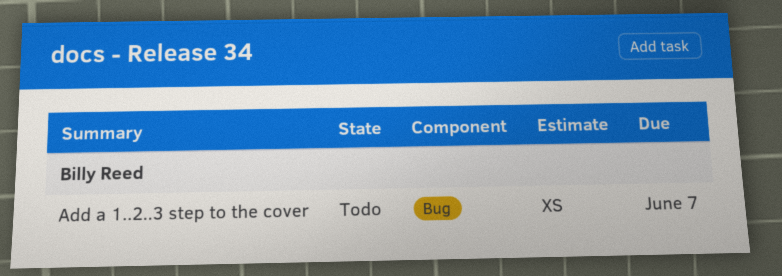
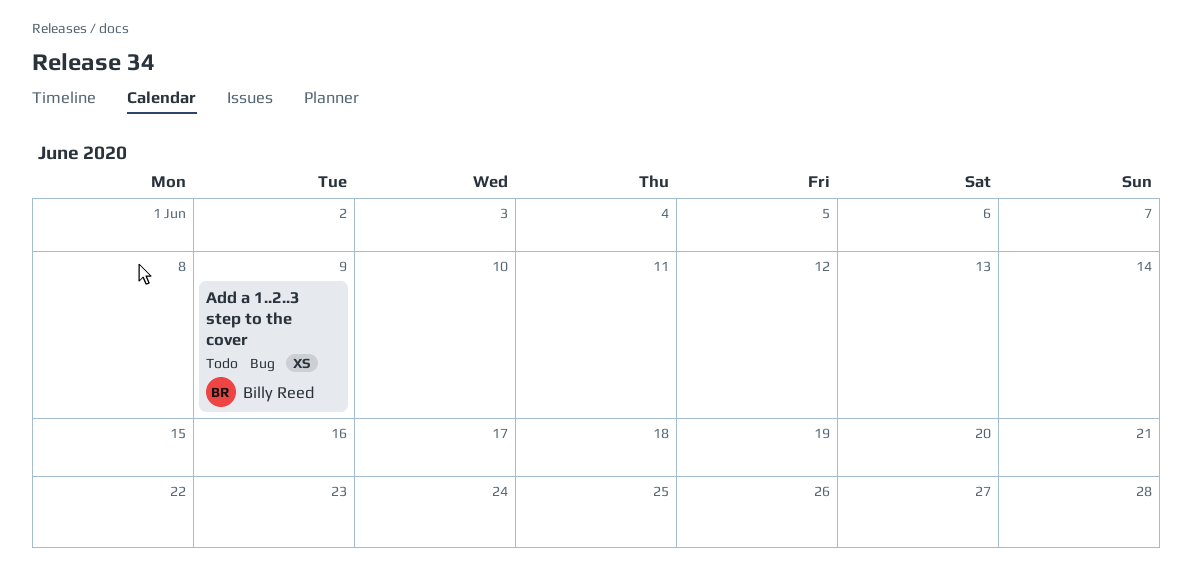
Add a 1..2..3 step to the cover, due: Jun 7 -> Jun 9

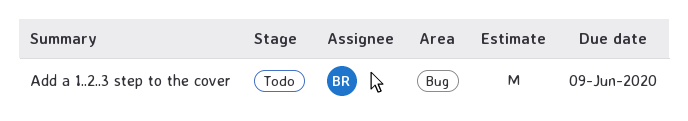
Add a 1..2..3 step to the cover, estimate: XS -> M

